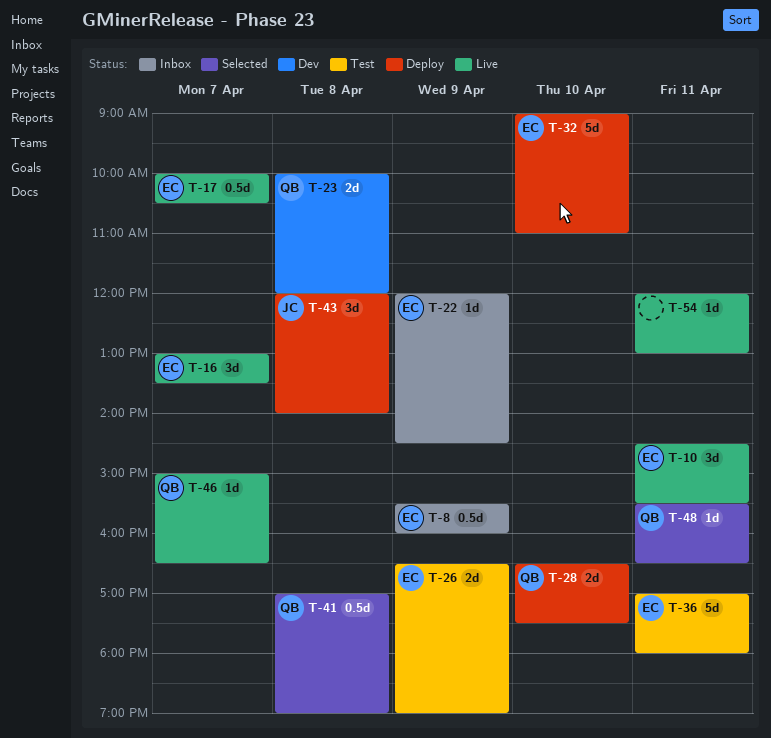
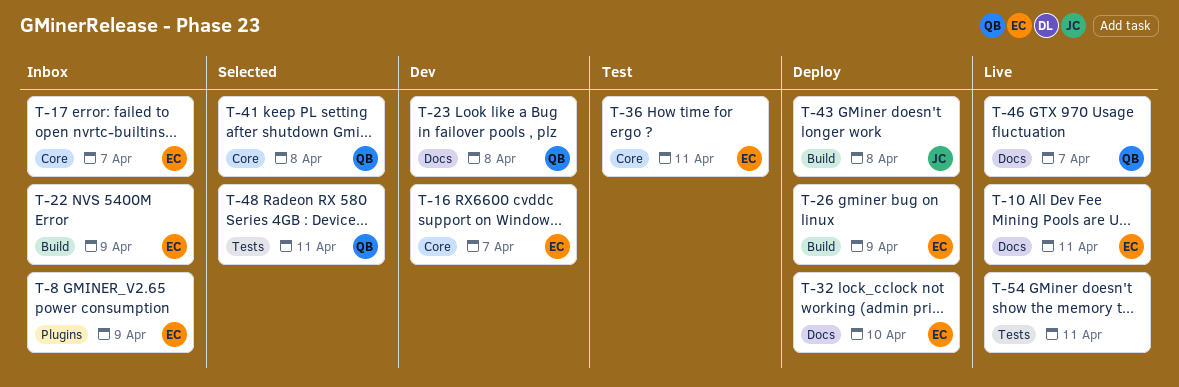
T-16, status: Live -> Dev
T-17, status: Live -> Inbox
T-26, status: Test -> Deploy
T-28: present -> none

